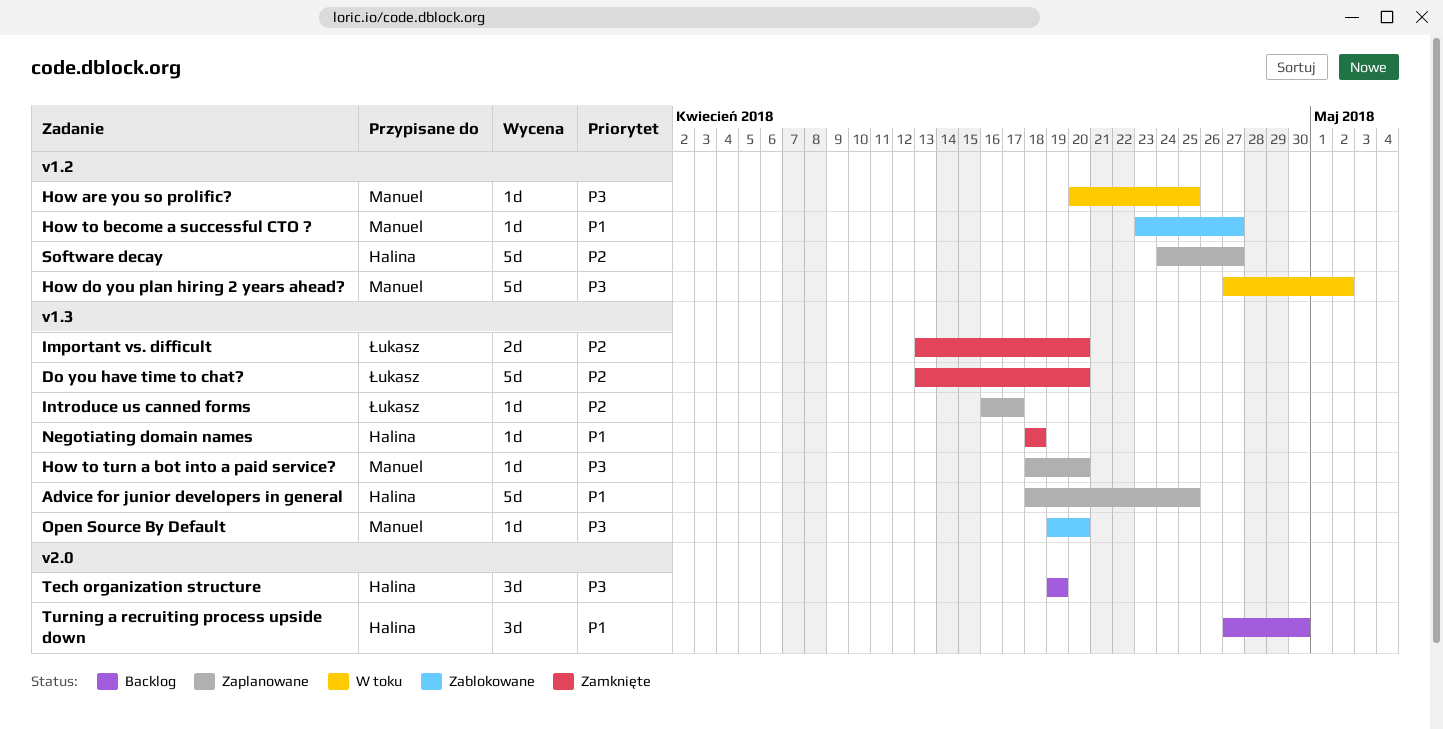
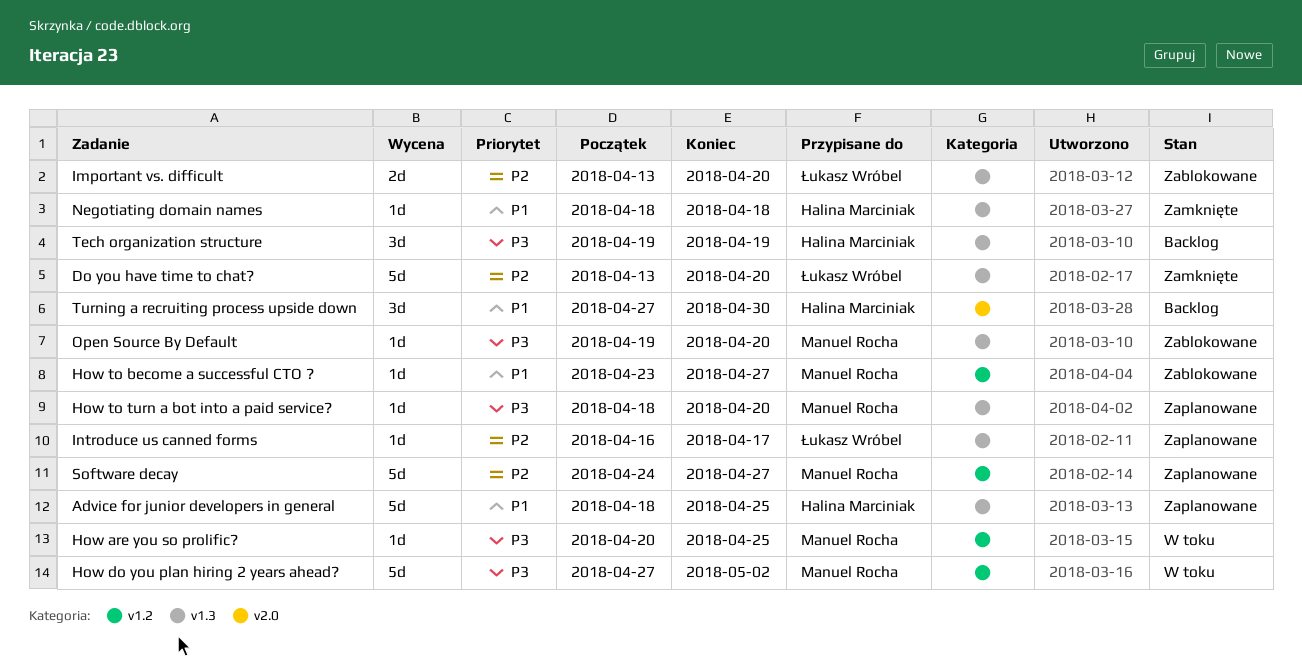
Important vs. difficult, status: Zamknięte -> Zablokowane
Software decay, owner: Halina Marciniak -> Manuel Rocha
Tech organization structure, label: v2.0 -> v1.3

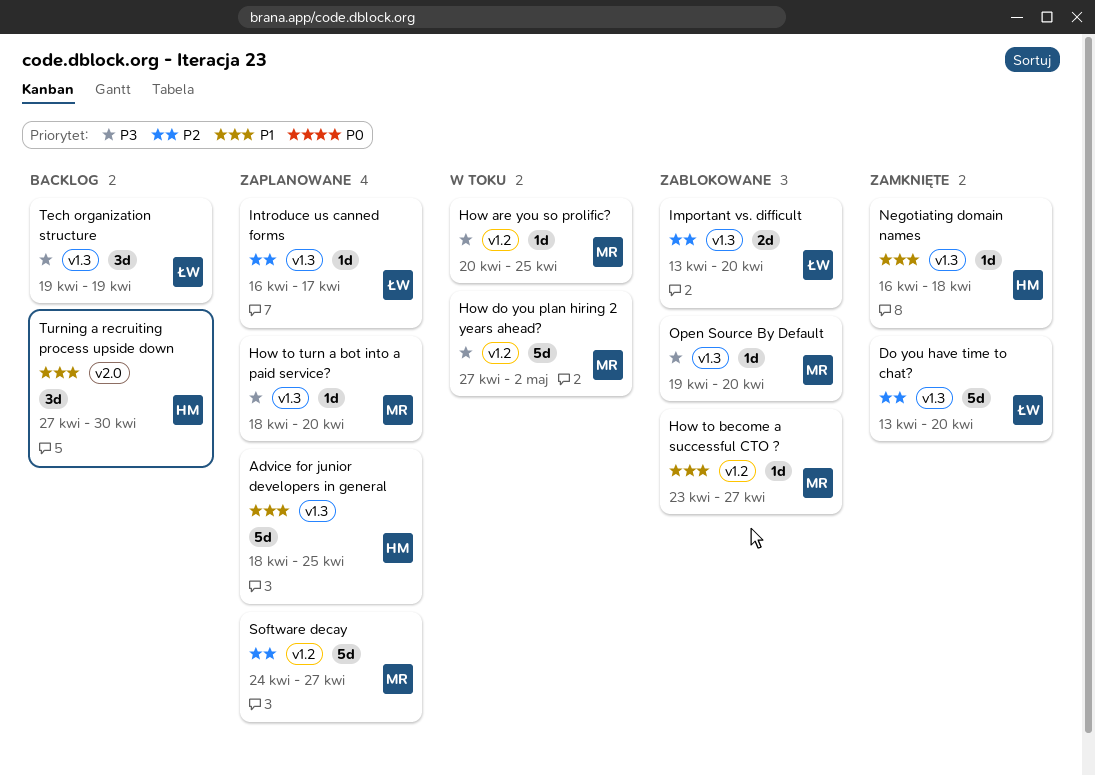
Negotiating domain names, start: Apr 18 -> Apr 16
Tech organization structure, owner: Halina Marciniak -> Łukasz Wróbel

